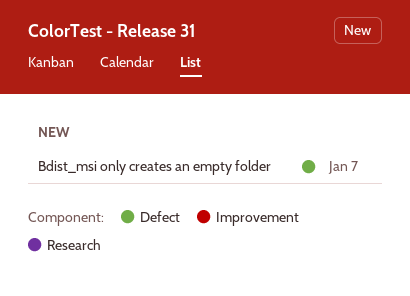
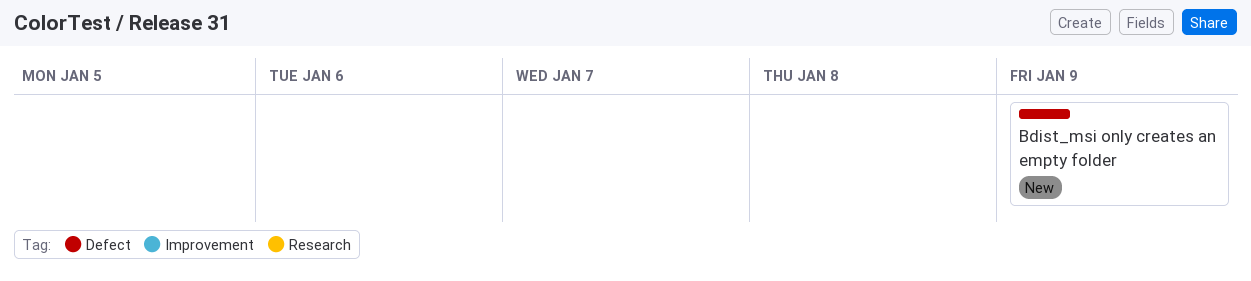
Bdist_msi only creates an empty folder, due: Jan 7 -> Jan 9

